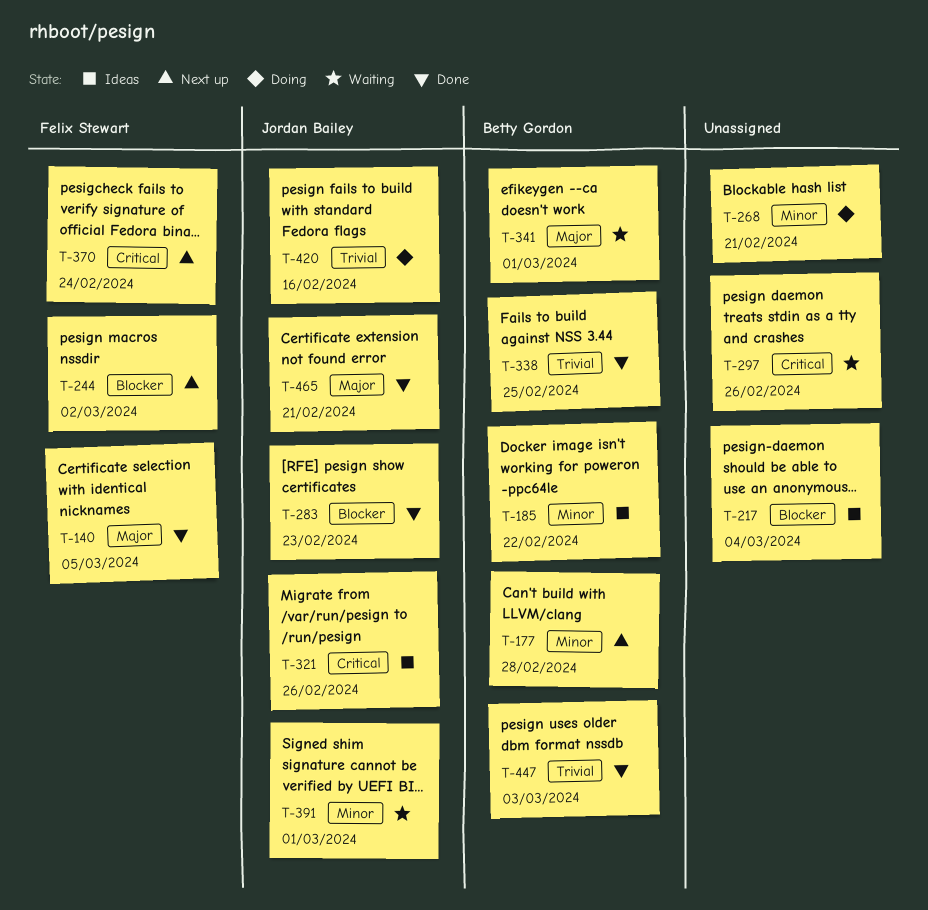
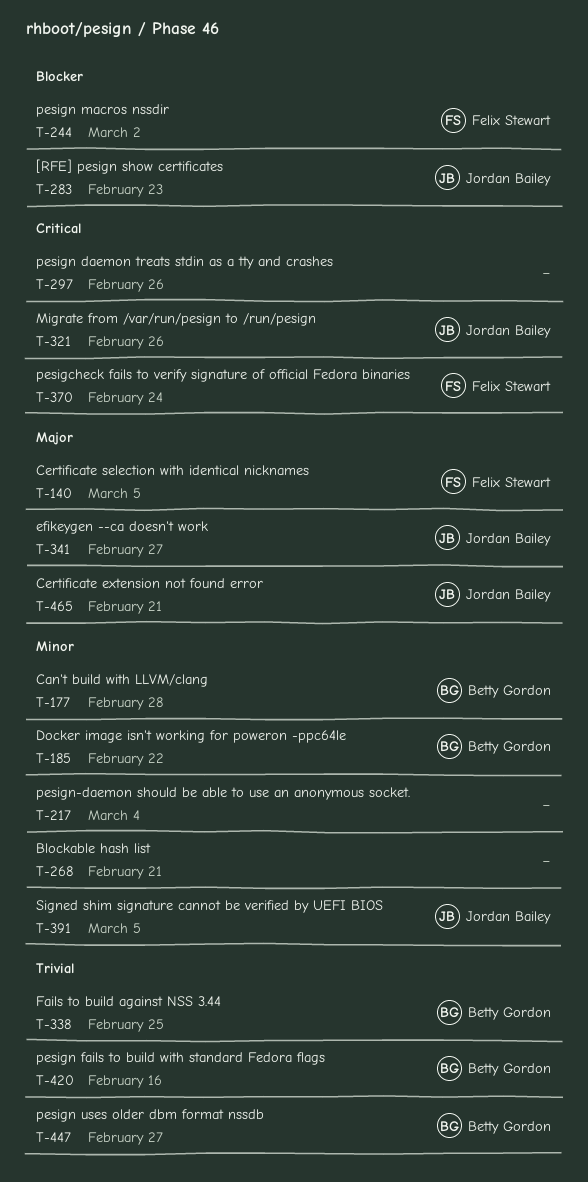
T-217, priority: Blocker -> Minor
T-341, owner: Betty Gordon -> Jordan Bailey
T-341, due: Mar 1 -> Feb 27
T-391, due: Mar 1 -> Mar 5
T-420, owner: Jordan Bailey -> Betty Gordon
T-447, due: Mar 3 -> Feb 27

